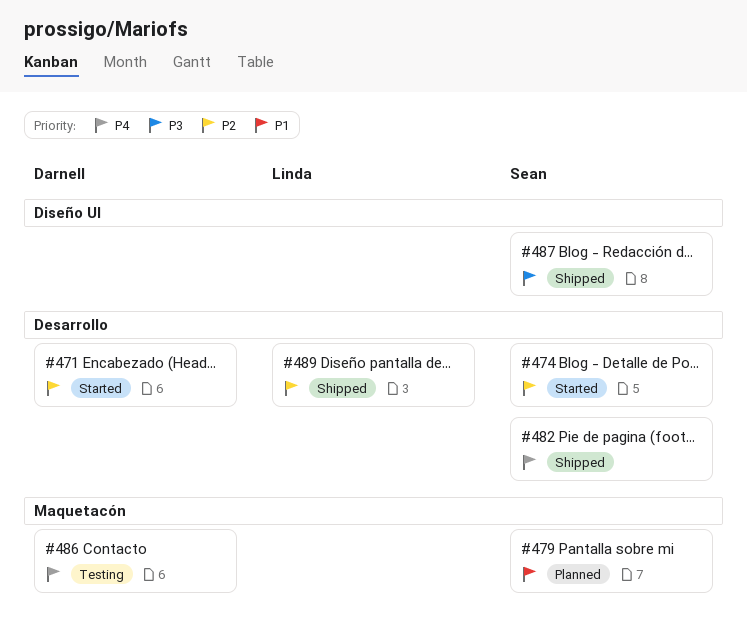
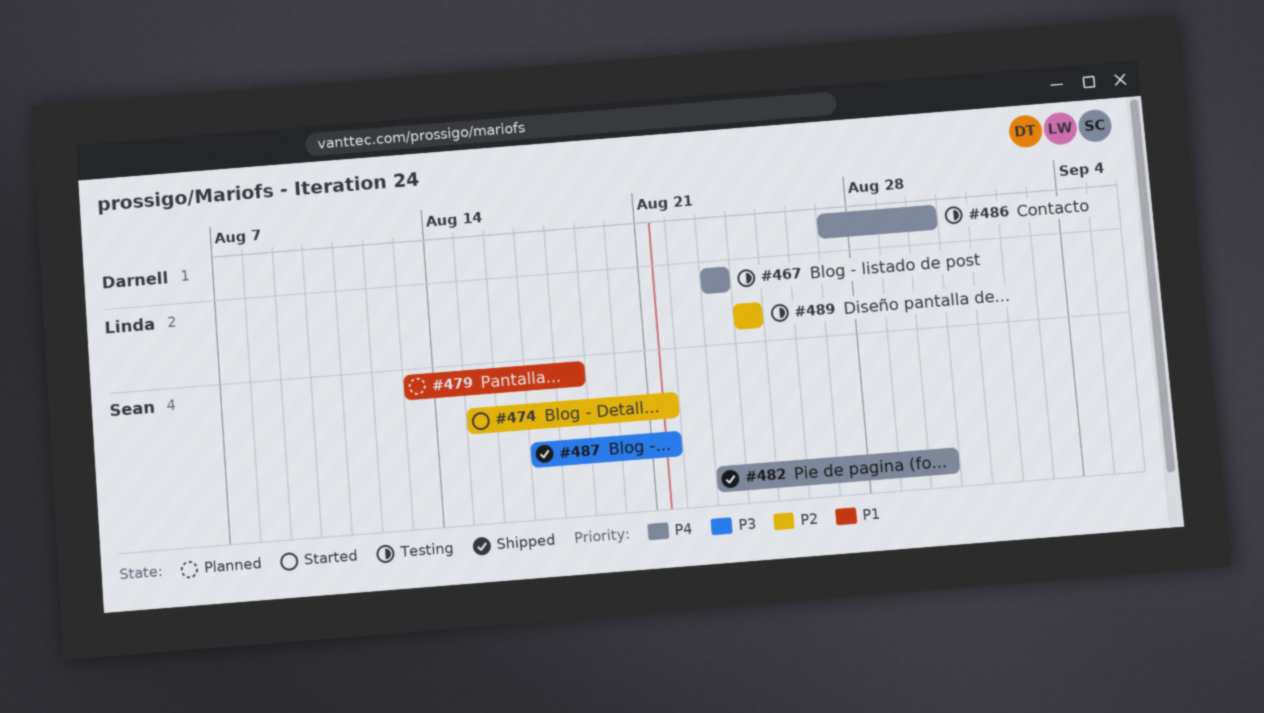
#467: none -> present
#471: present -> none
#489, status: Shipped -> Testing

